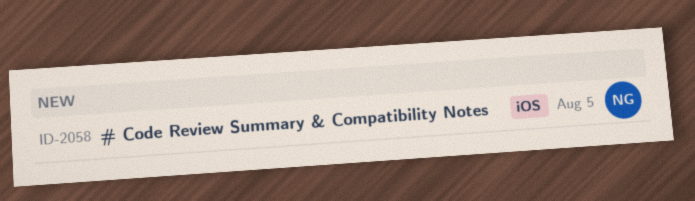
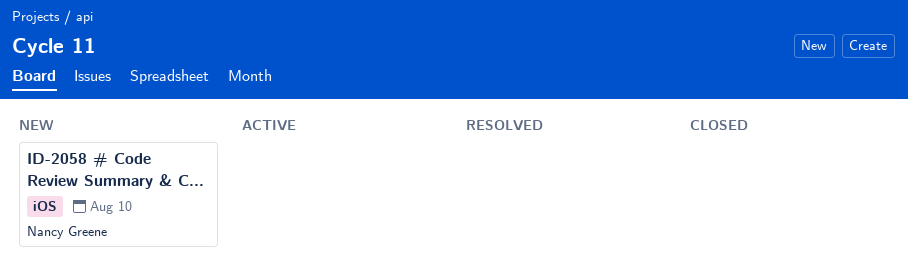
ID-2058, due: Aug 5 -> Aug 10

